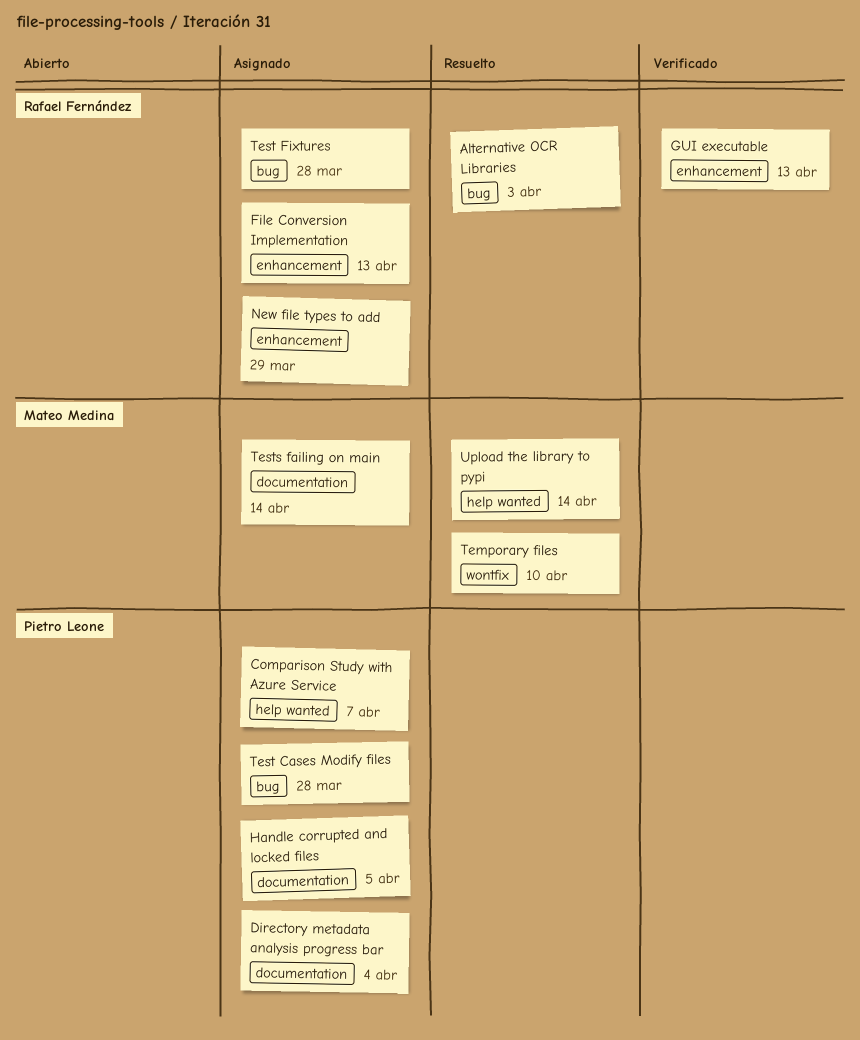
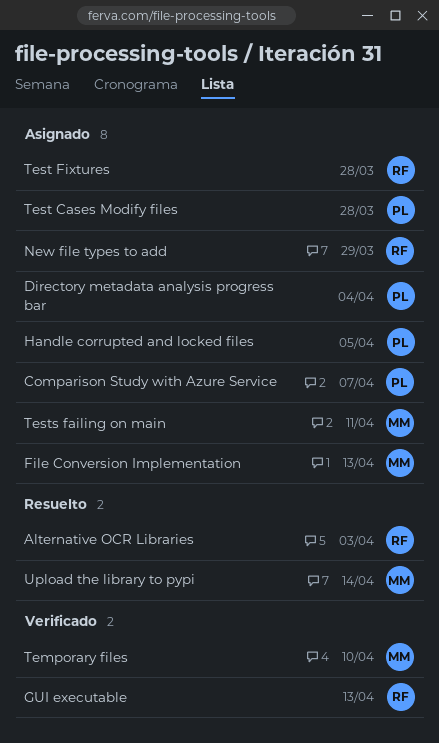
File Conversion Implementation, owner: Rafael Fernández -> Mateo Medina
Temporary files, status: Resuelto -> Verificado
Tests failing on main, due: Apr 14 -> Apr 11

